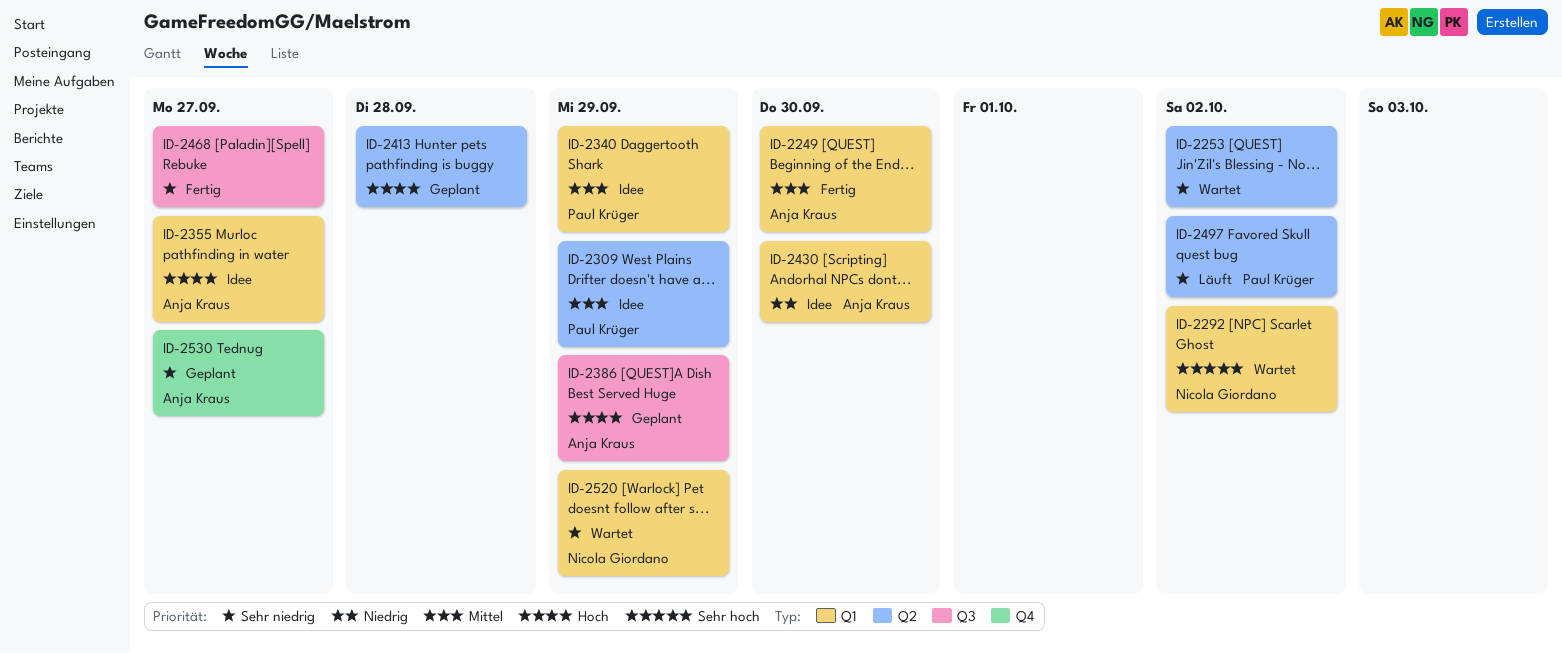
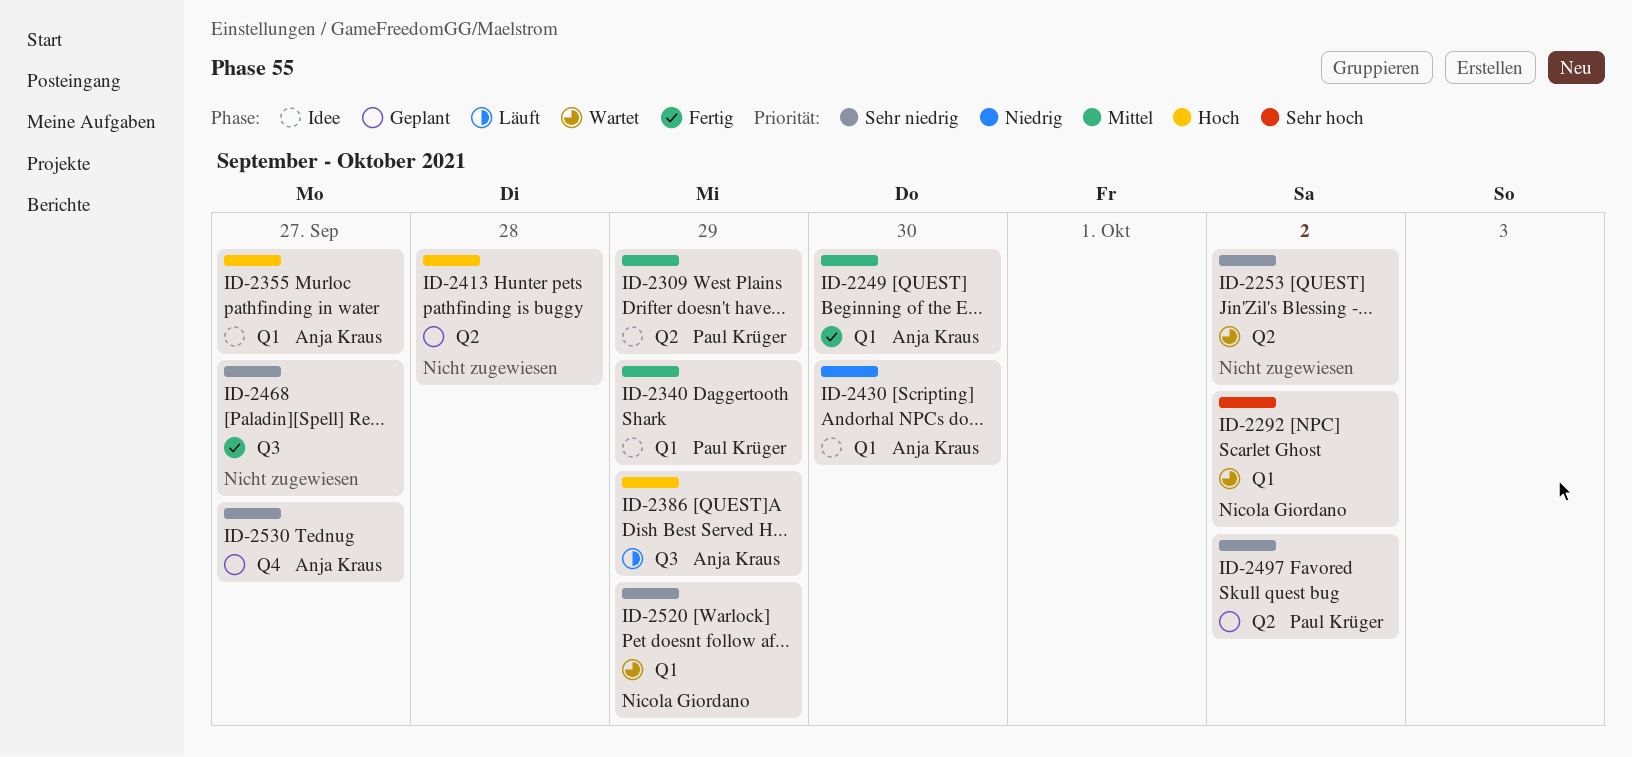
ID-2386, status: Geplant -> Läuft
ID-2497, status: Läuft -> Geplant

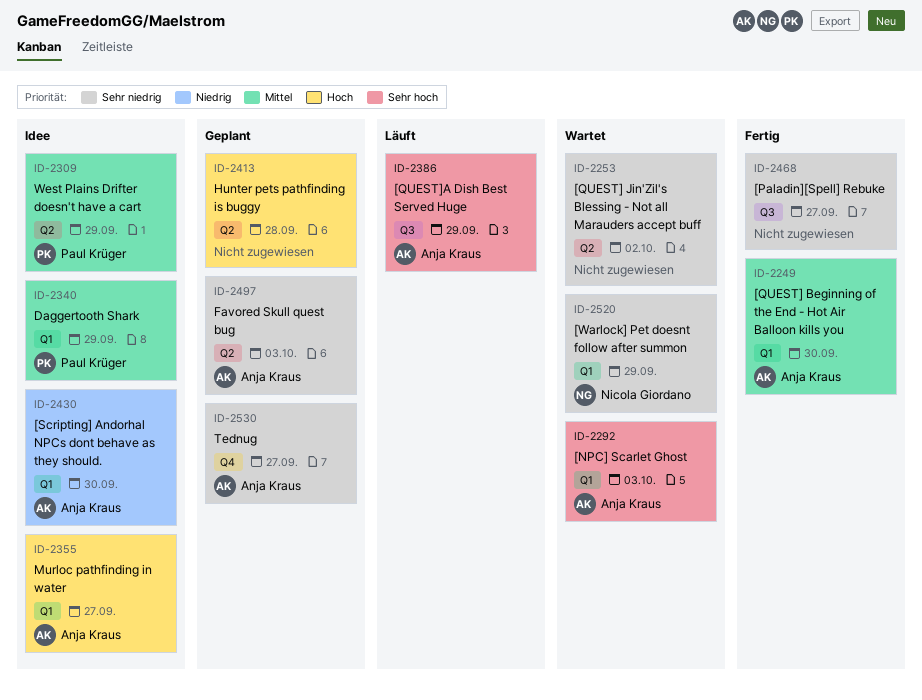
ID-2292, owner: Nicola Giordano -> Anja Kraus
ID-2292, due: Oct 2 -> Oct 3
ID-2386, priority: Hoch -> Sehr hoch
ID-2497, owner: Paul Krüger -> Anja Kraus
ID-2497, due: Oct 2 -> Oct 3

